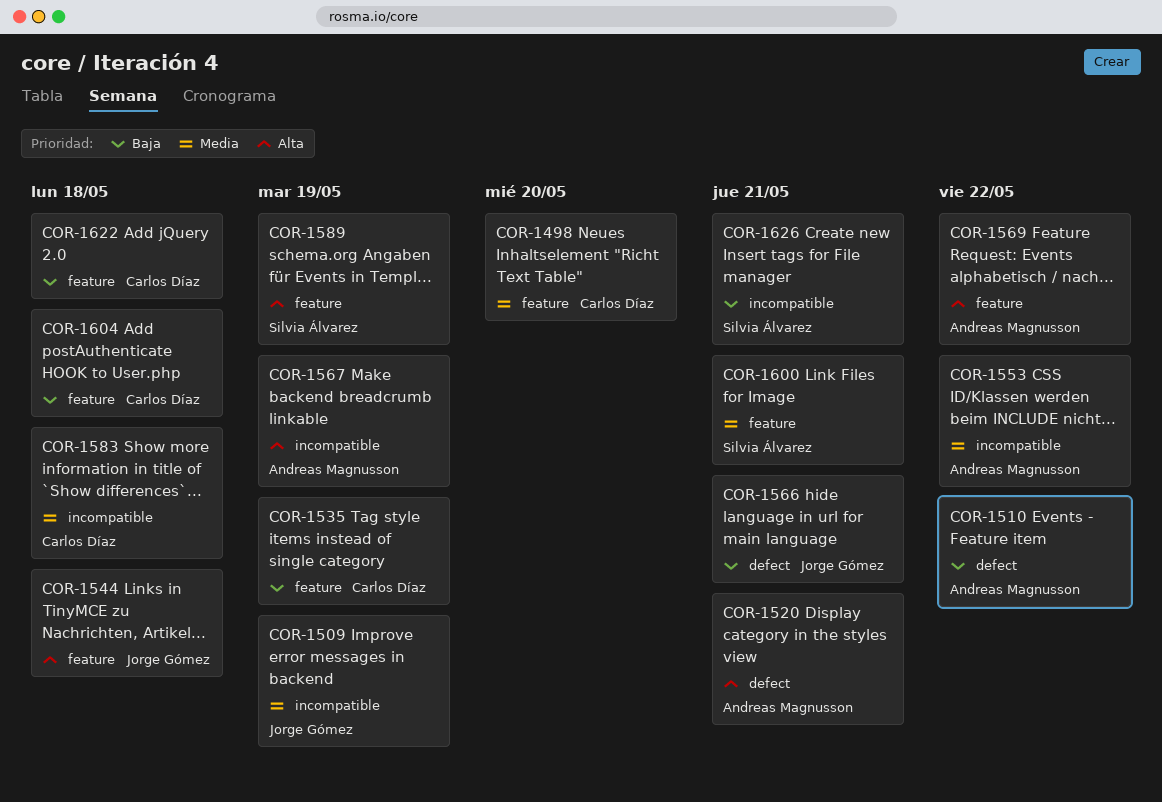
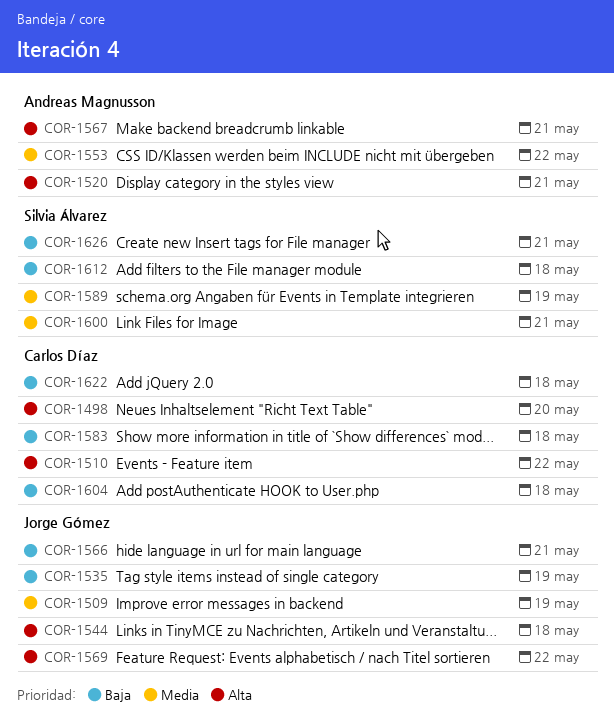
COR-1498, priority: Media -> Alta
COR-1510, owner: Andreas Magnusson -> Carlos Díaz
COR-1510, priority: Baja -> Alta
COR-1535, owner: Carlos Díaz -> Jorge Gómez
COR-1567, due: May 19 -> May 21
COR-1569, owner: Andreas Magnusson -> Jorge Gómez
COR-1583, priority: Media -> Baja
COR-1589, priority: Alta -> Media
COR-1612: none -> present

